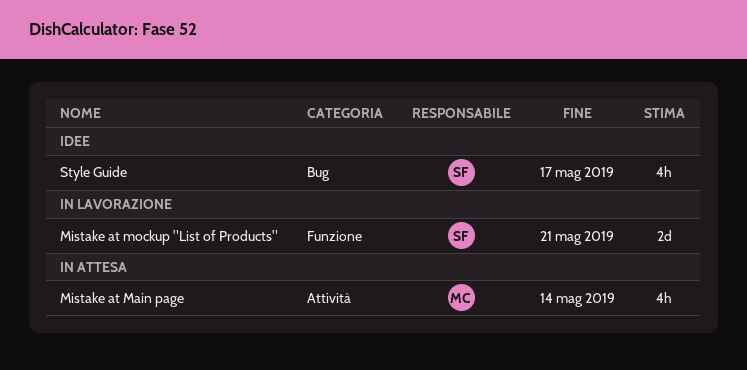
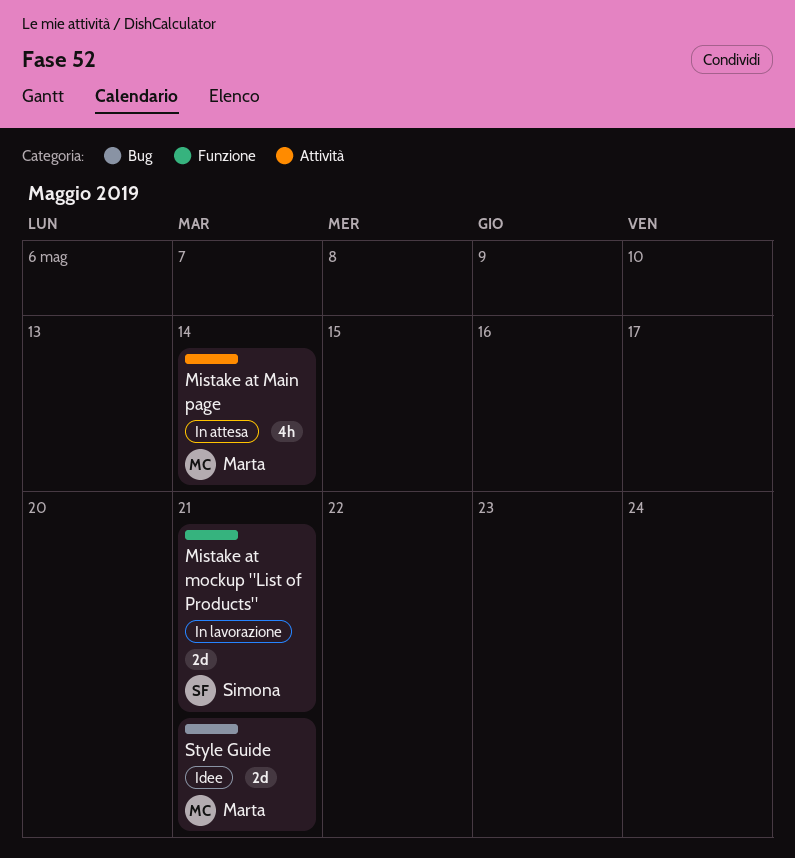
Style Guide, owner: Simona -> Marta
Style Guide, estimate: 4h -> 2d
Style Guide, due: May 17 -> May 21

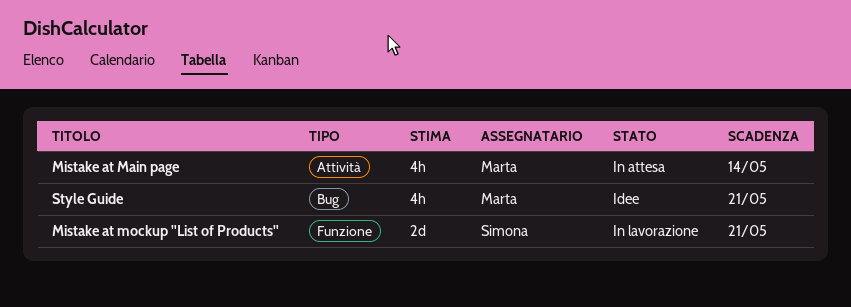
Style Guide, estimate: 2d -> 4h

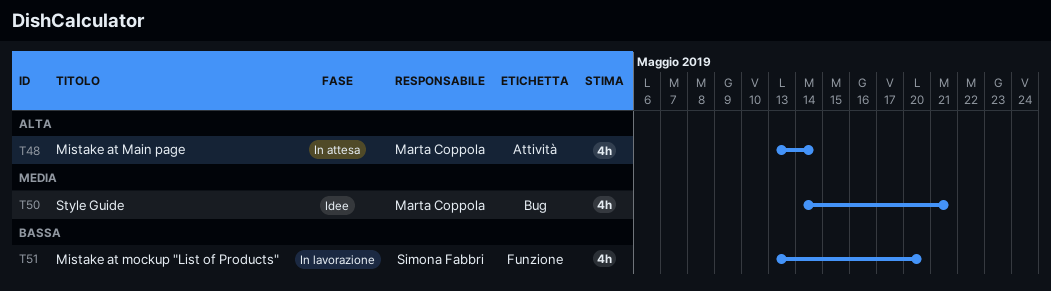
Mistake at mockup "List of Products", estimate: 2d -> 4h
Mistake at mockup "List of Products", due: May 21 -> May 20

